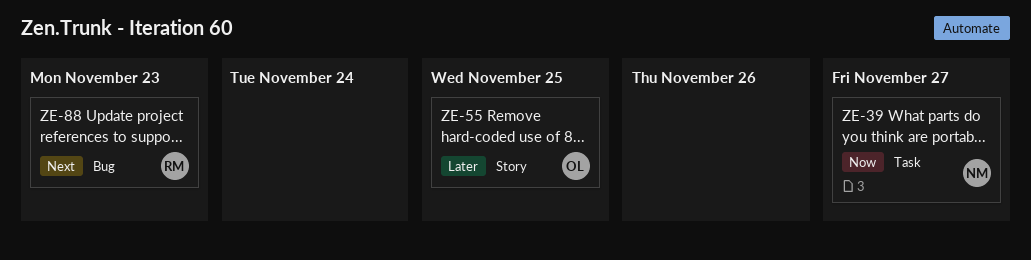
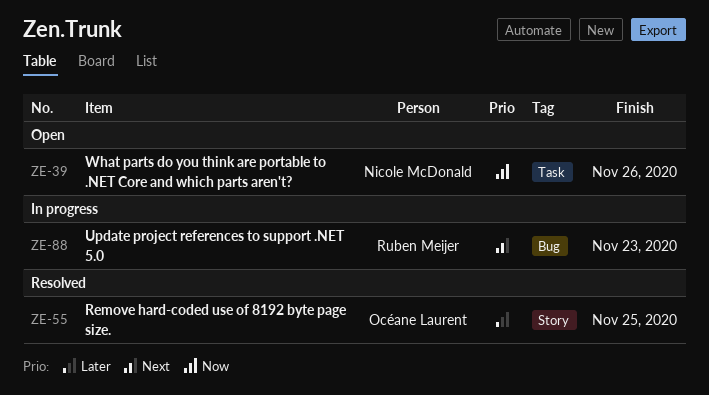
ZE-39, due: Nov 27 -> Nov 26

